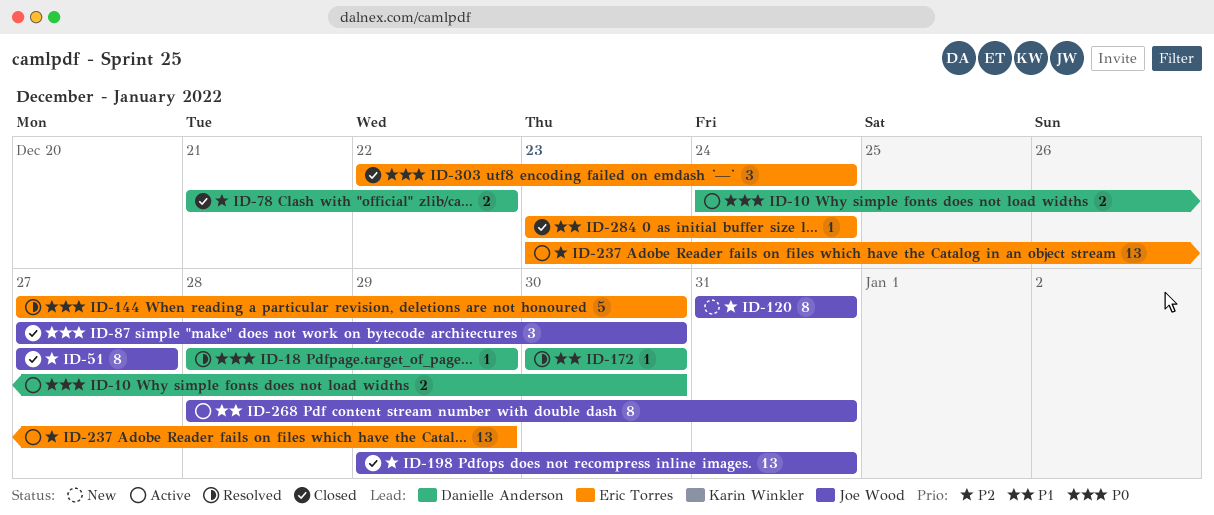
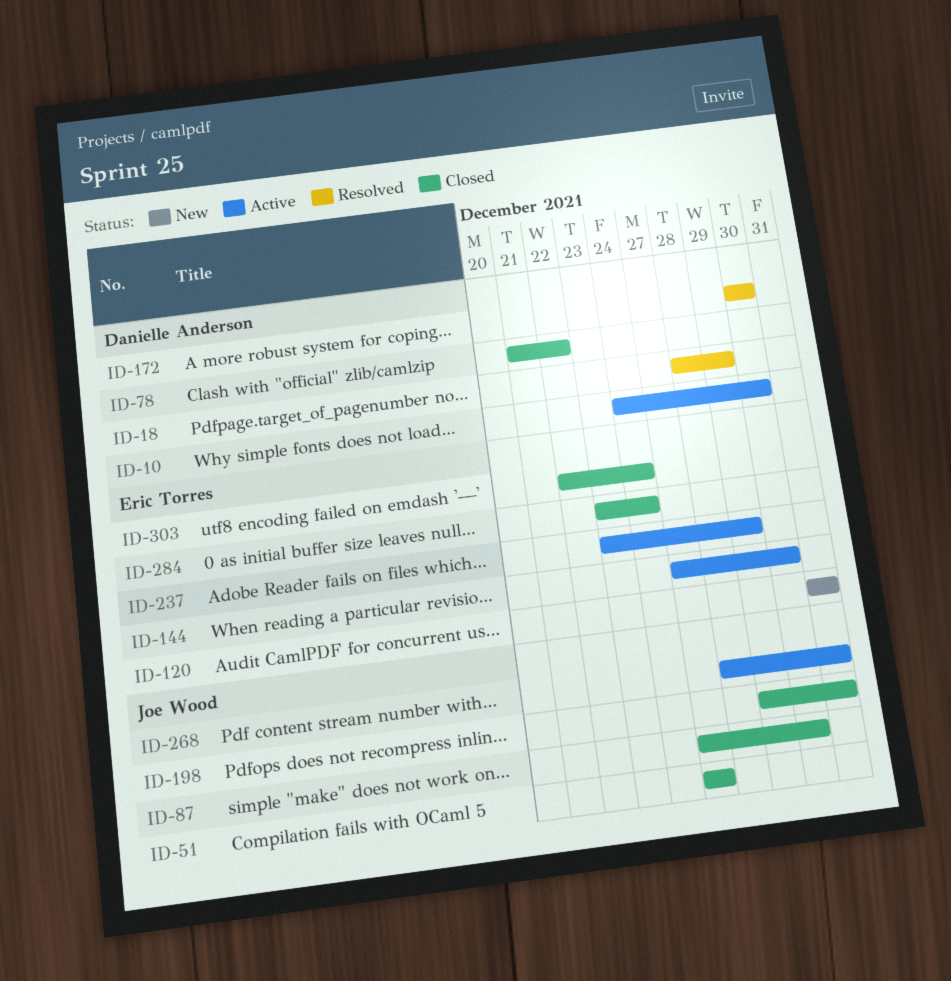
ID-120, owner: Joe Wood -> Eric Torres
ID-144, status: Resolved -> Active

